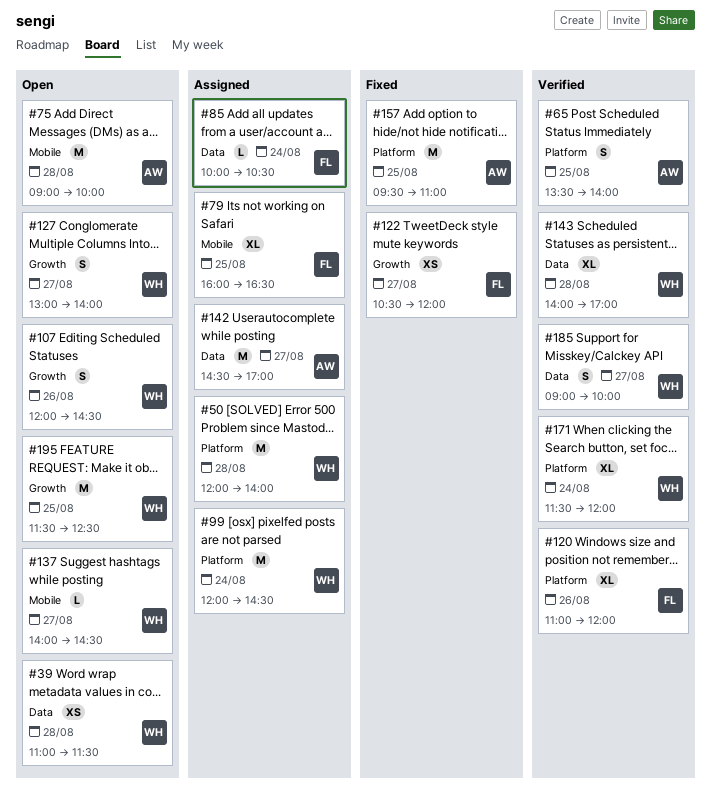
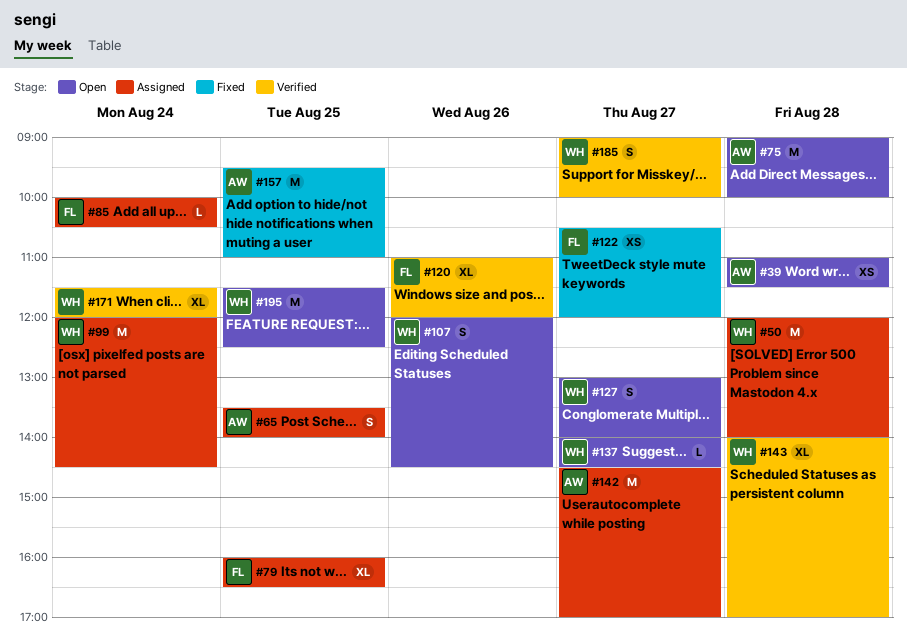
#39, owner: WH -> AW
#65, status: Verified -> Assigned

